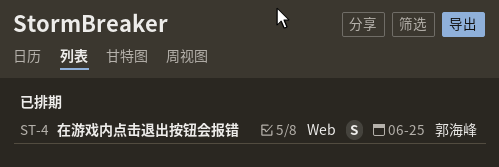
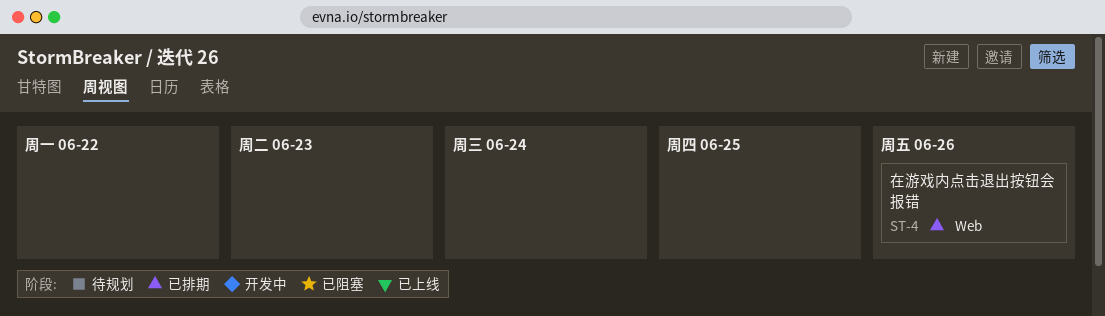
ST-4, due: Jun 25 -> Jun 26

